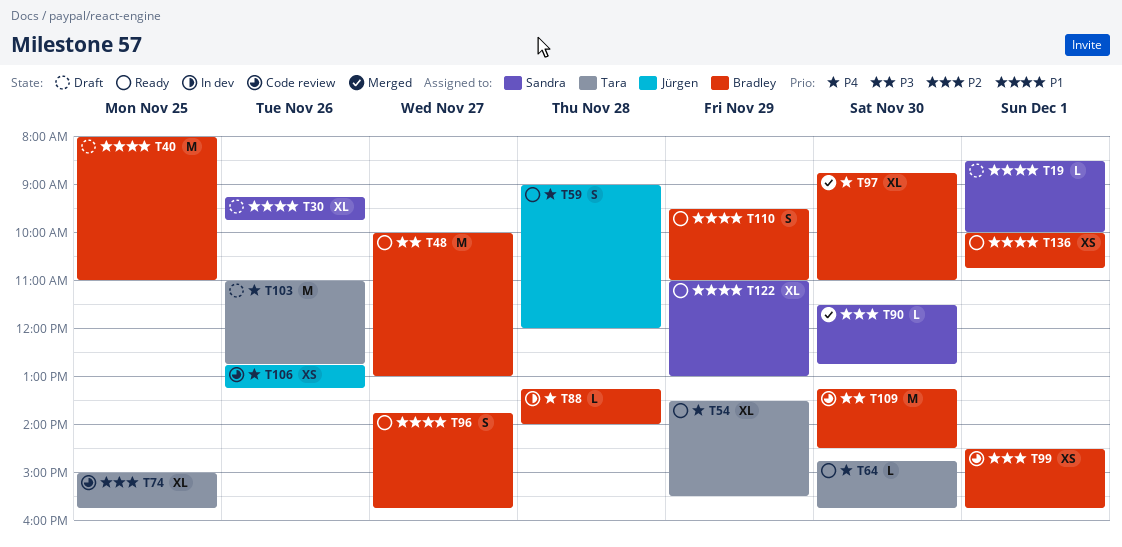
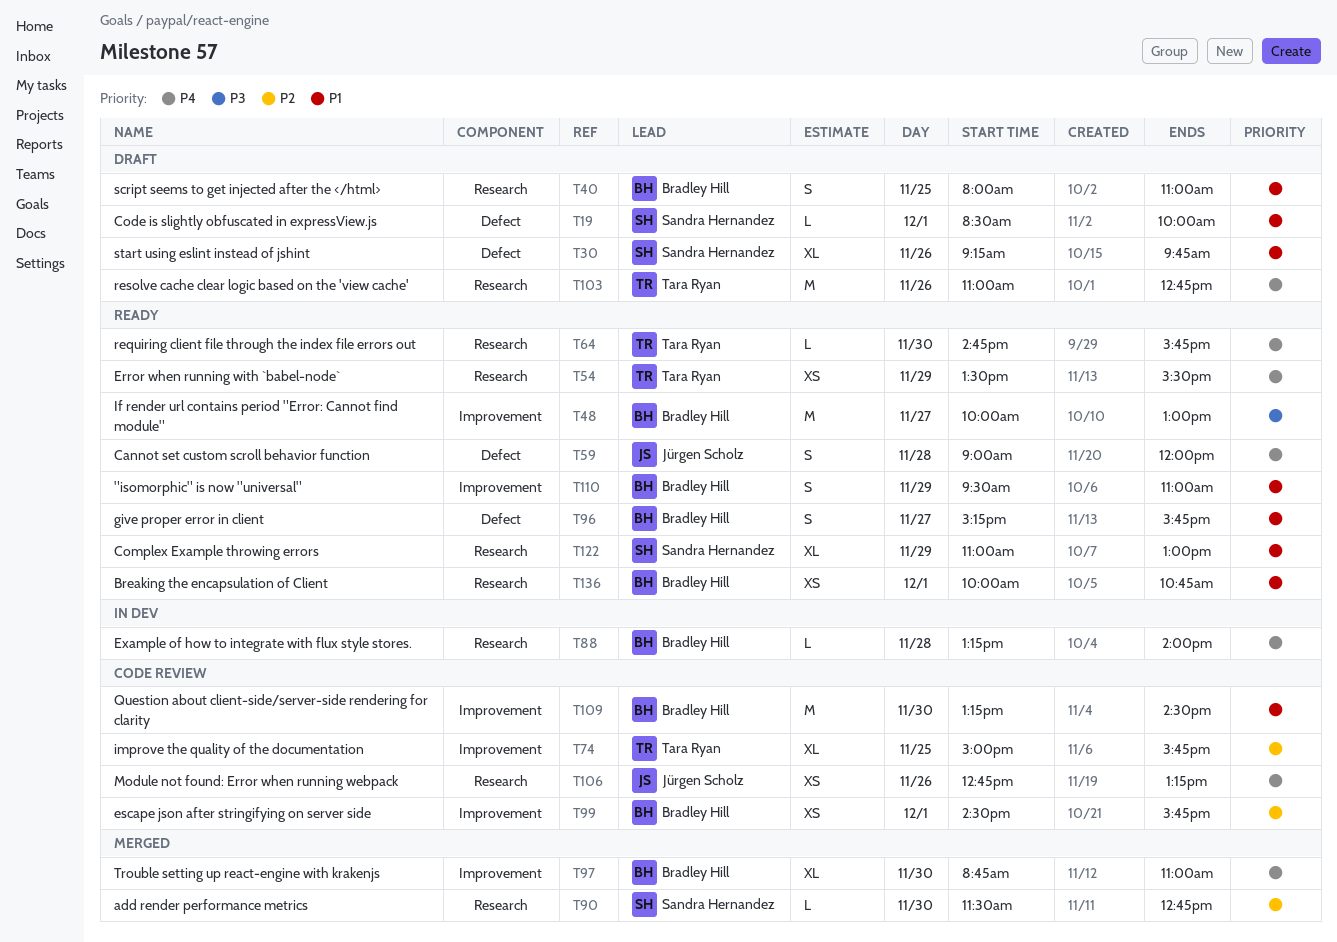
T40, estimate: M -> S
T54, estimate: XL -> XS
T96, begins: 13:45 -> 15:15
T109, priority: P3 -> P1

